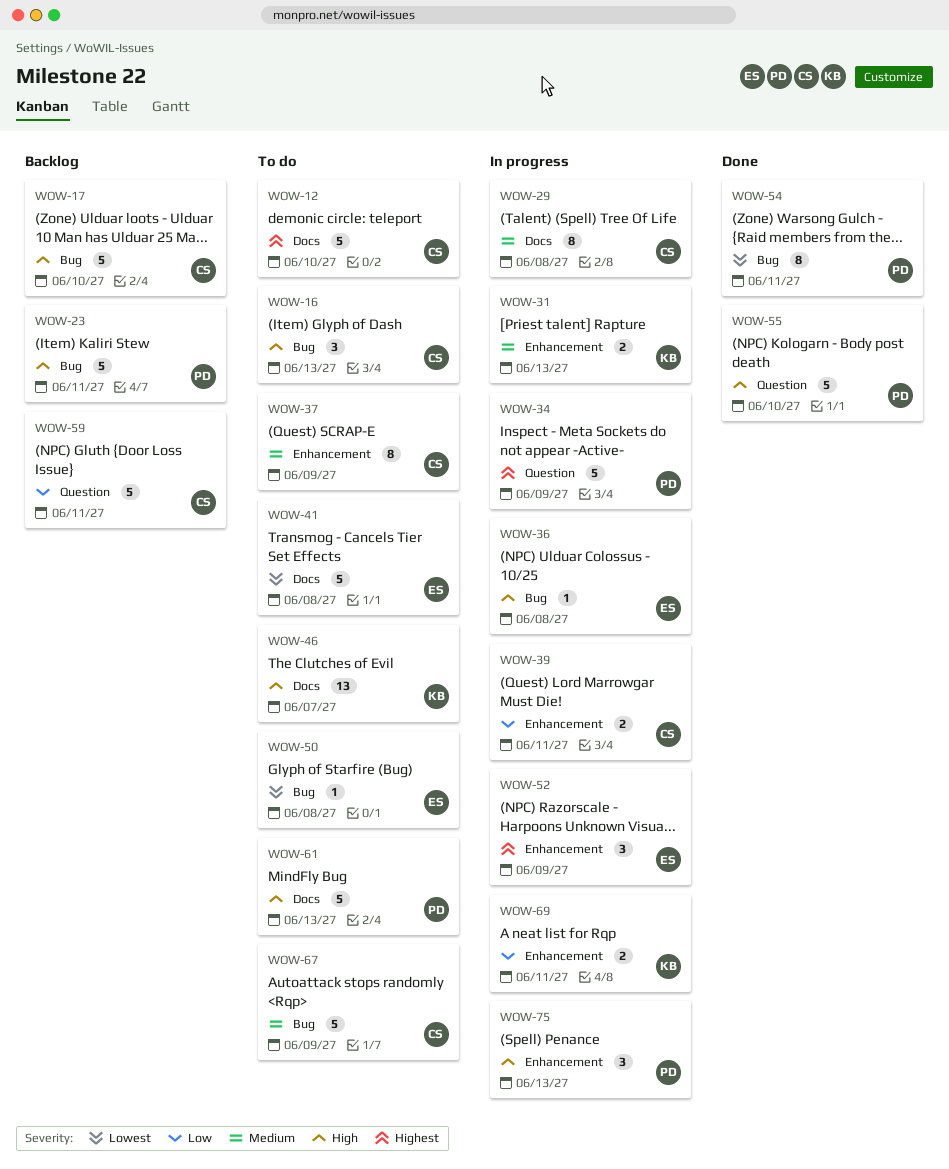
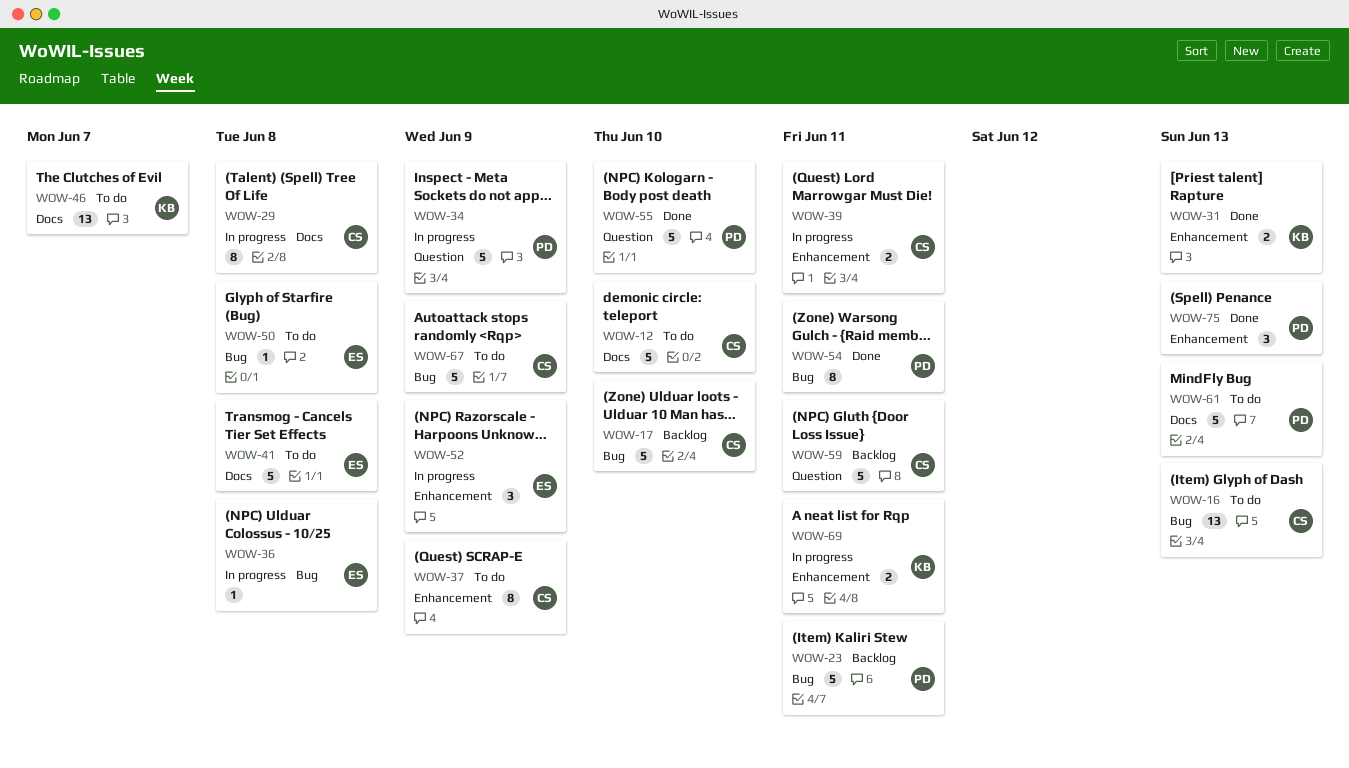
WOW-16, estimate: 3 -> 13
WOW-31, status: In progress -> Done
WOW-75, status: In progress -> Done

